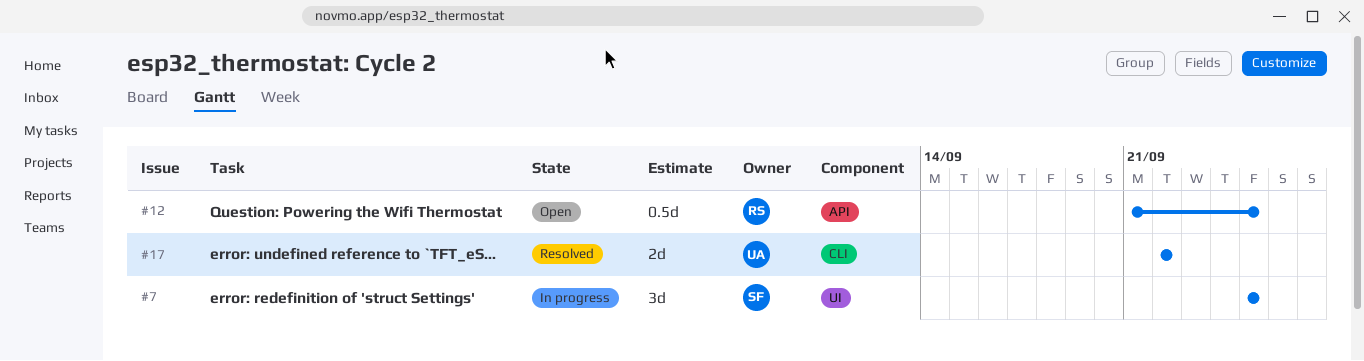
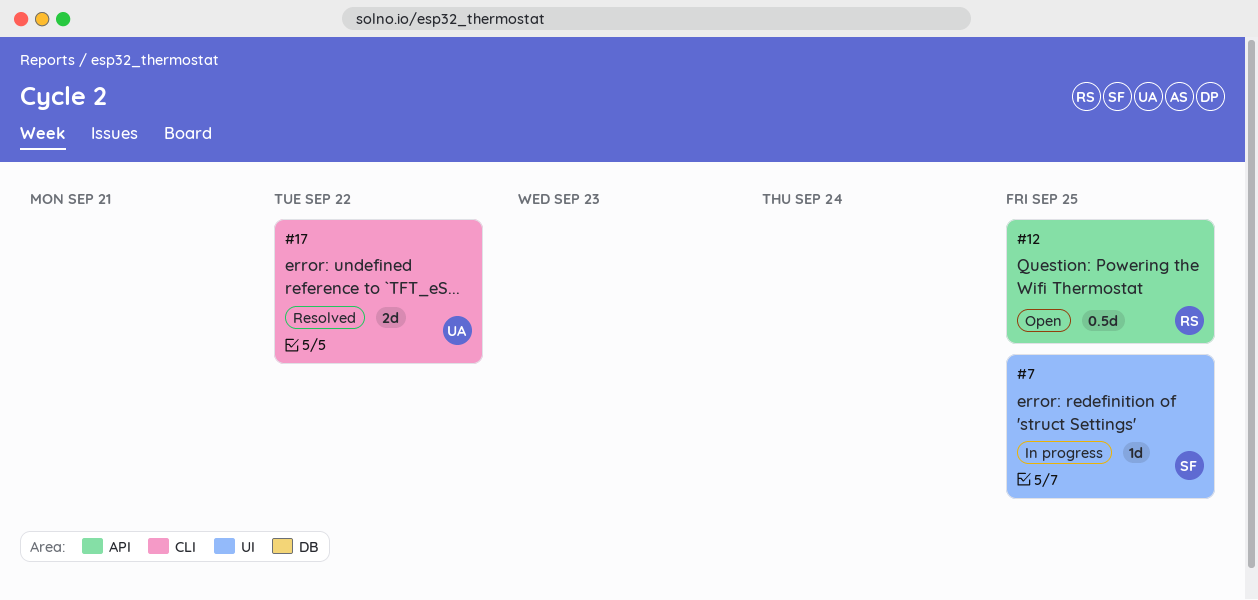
#7, estimate: 3d -> 1d

